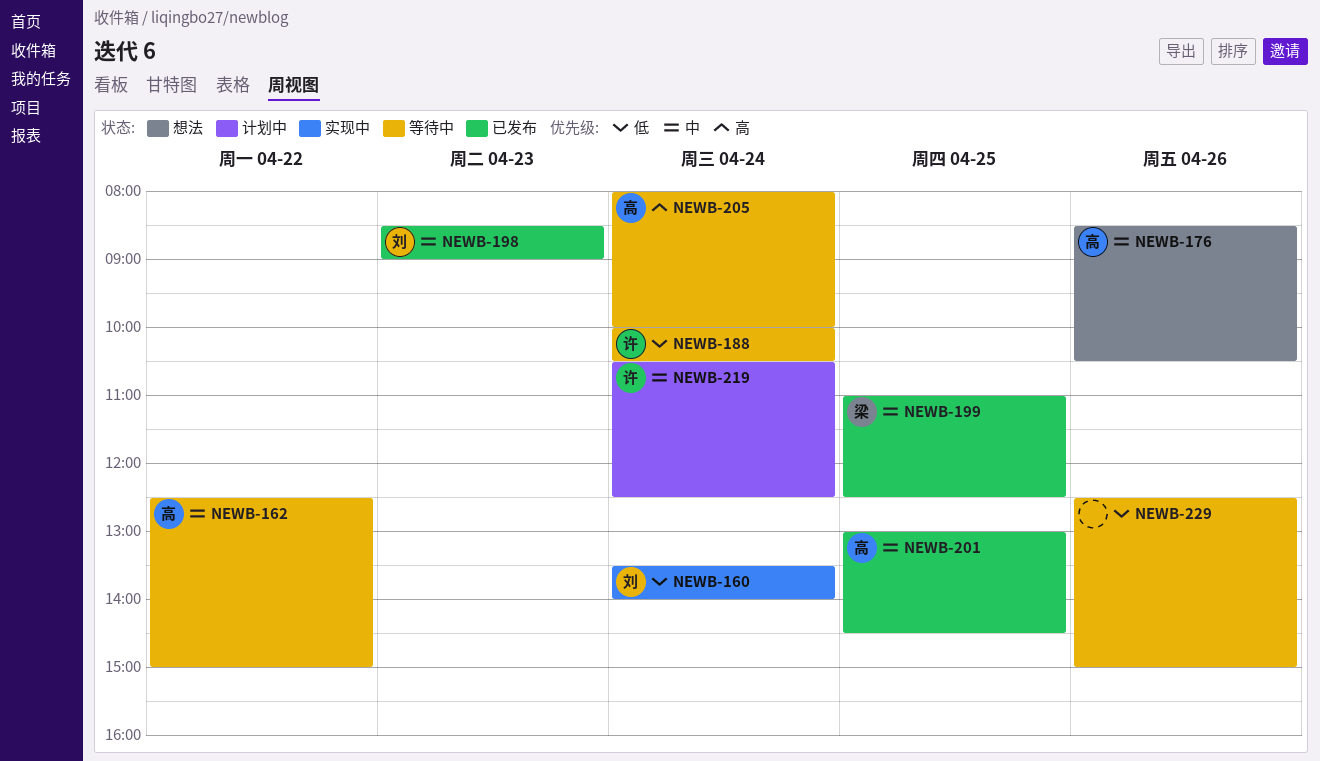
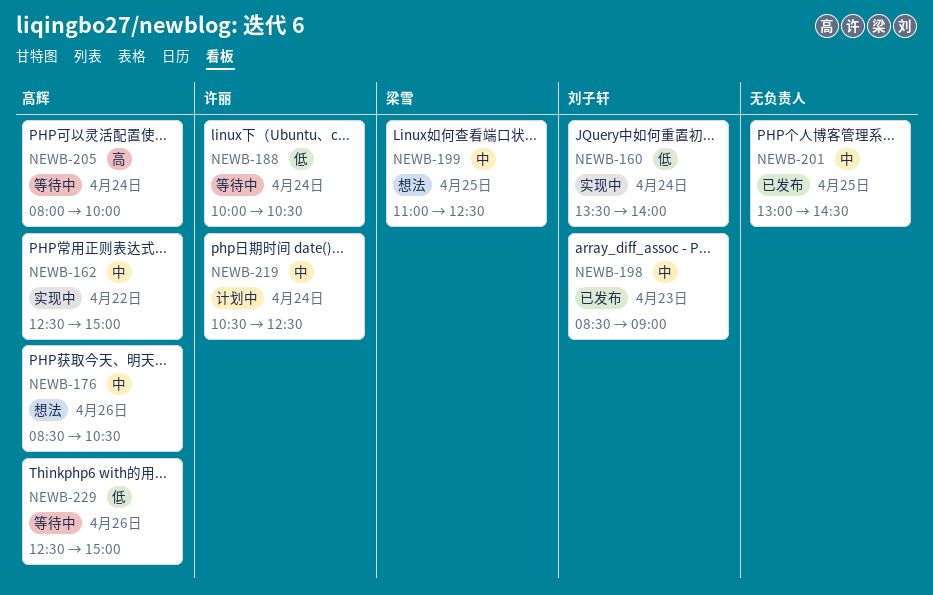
NEWB-162, status: 等待中 -> 实现中
NEWB-199, status: 已发布 -> 想法
NEWB-201, owner: 高辉 -> none
NEWB-229, owner: none -> 高辉

